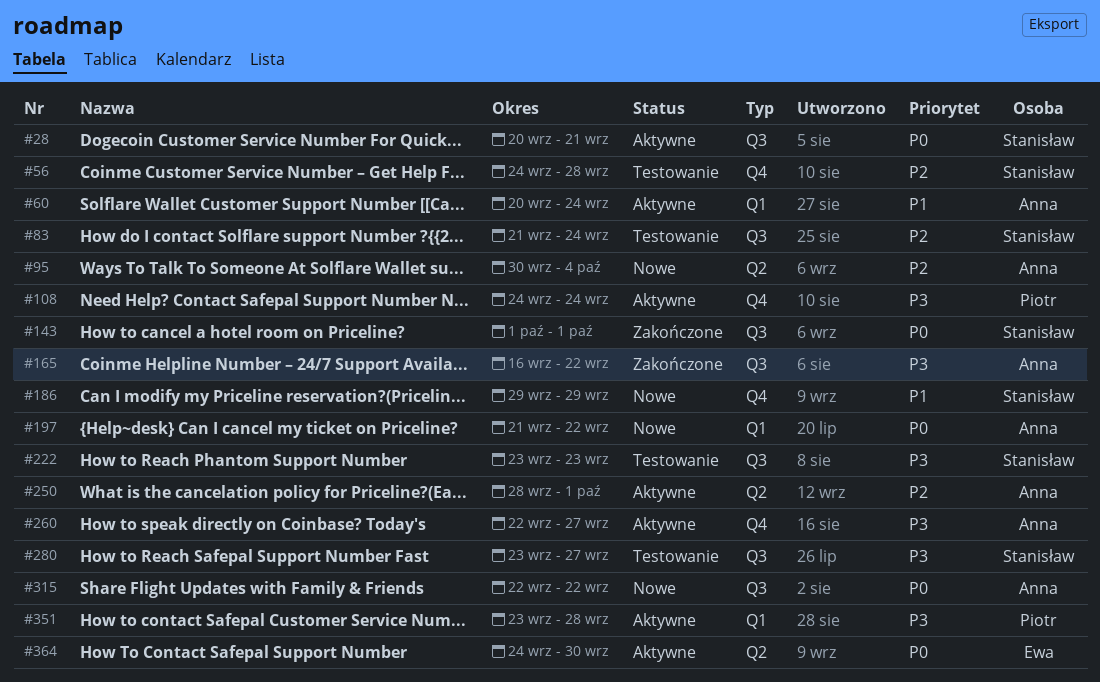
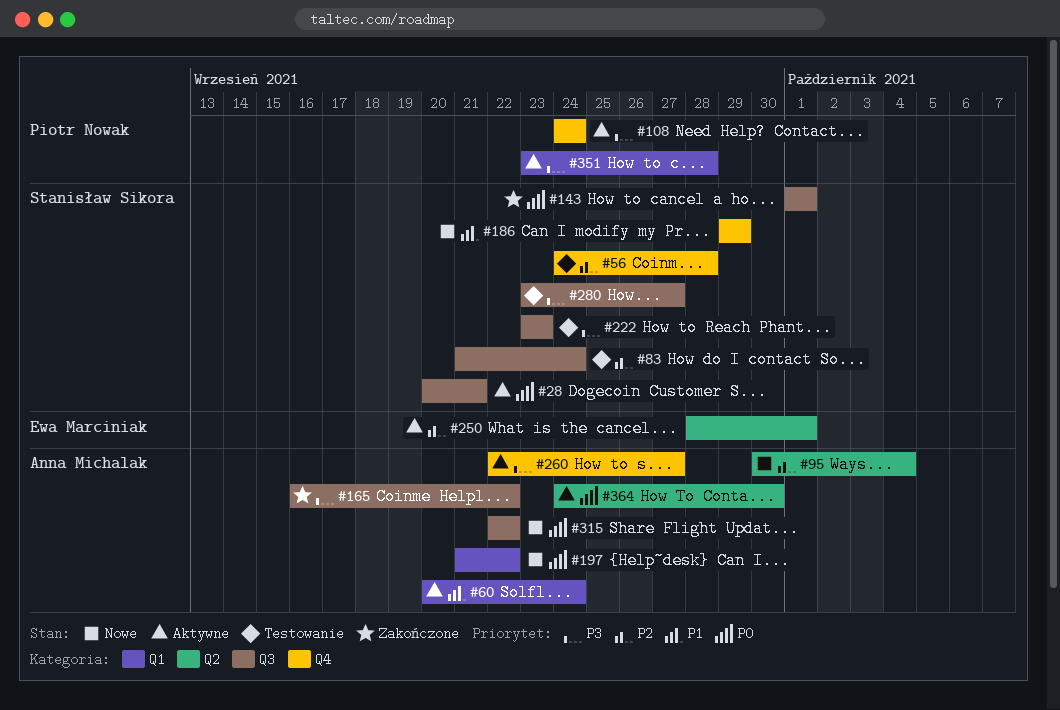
#250, owner: Anna Michalak -> Ewa Marciniak
#364, owner: Ewa Marciniak -> Anna Michalak

